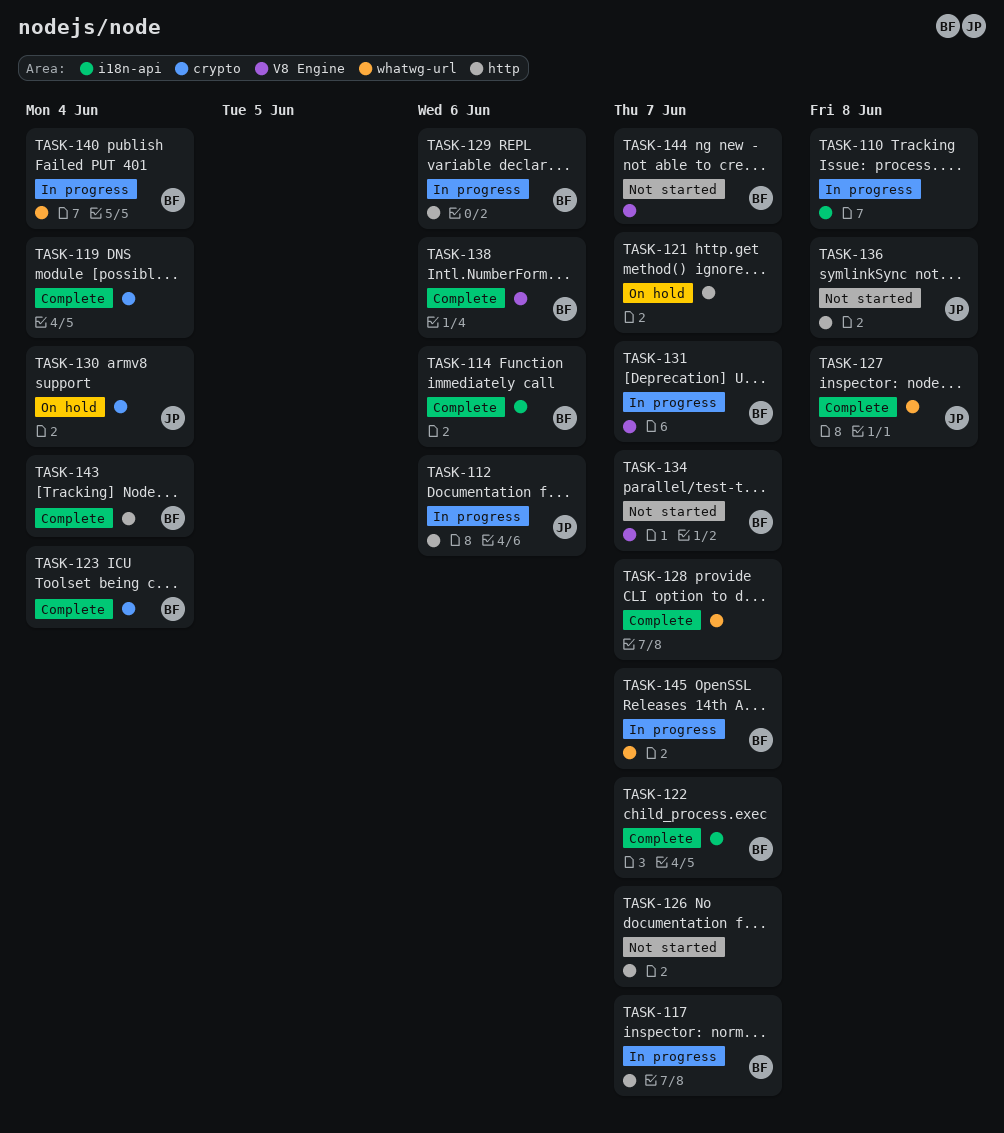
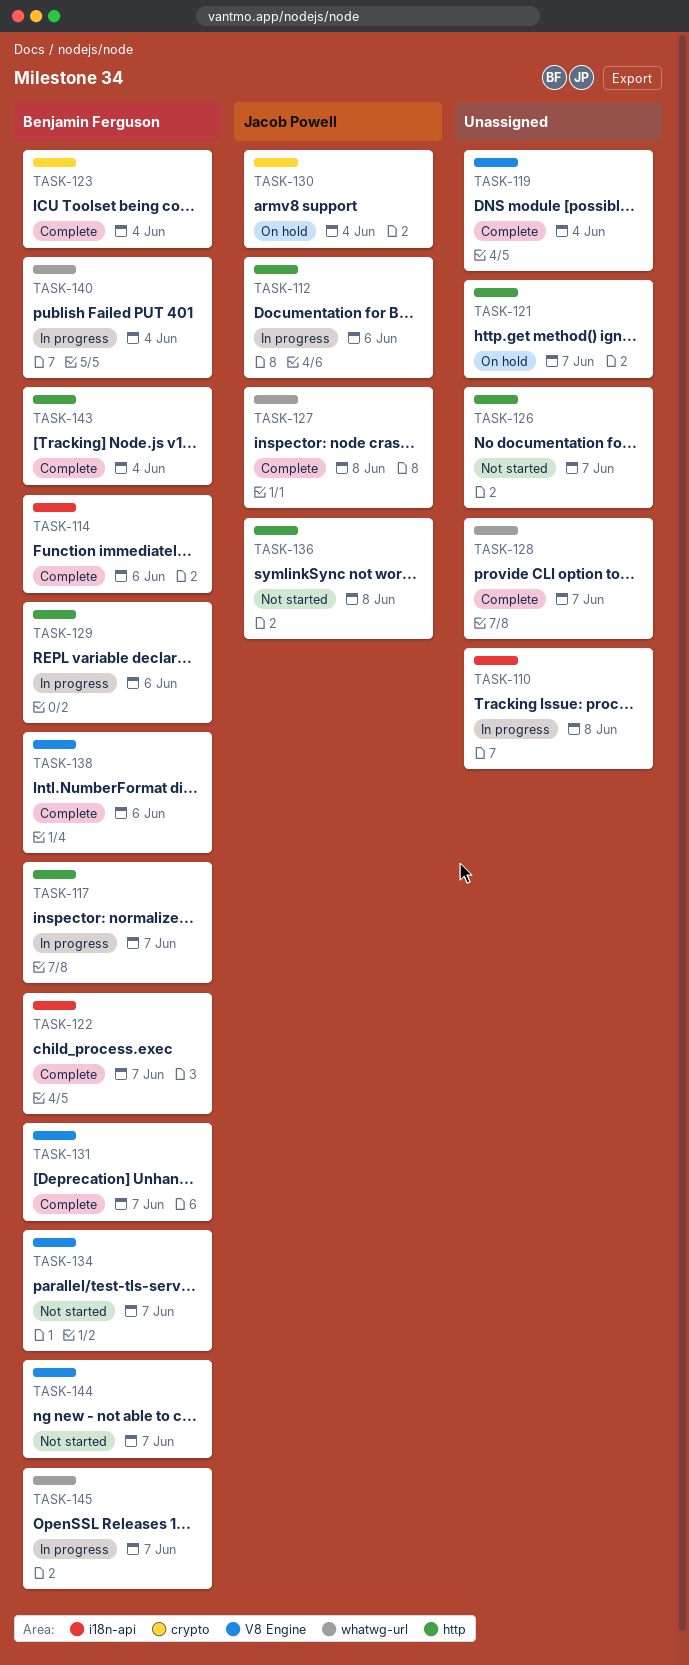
TASK-119, label: crypto -> V8 Engine
TASK-131, status: In progress -> Complete

